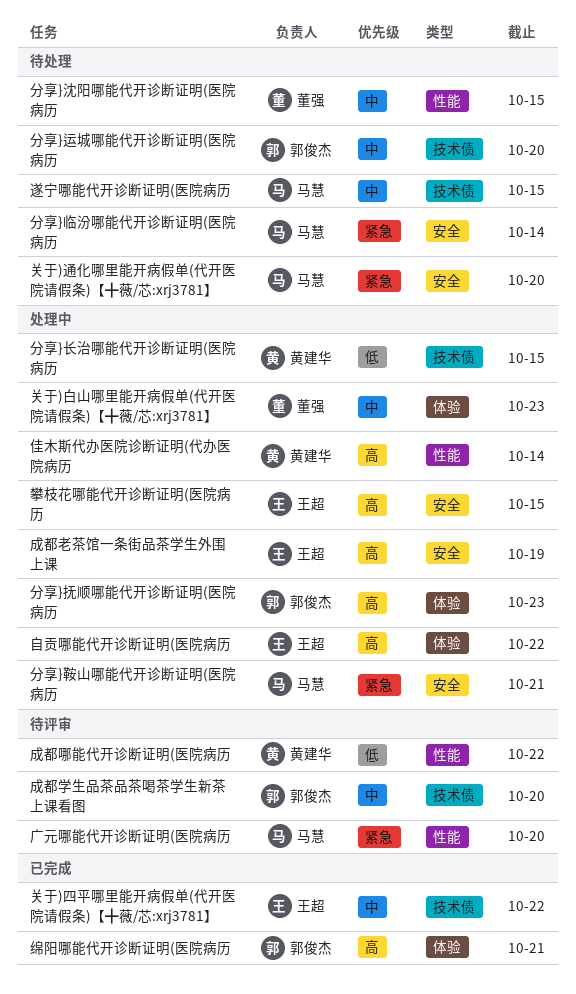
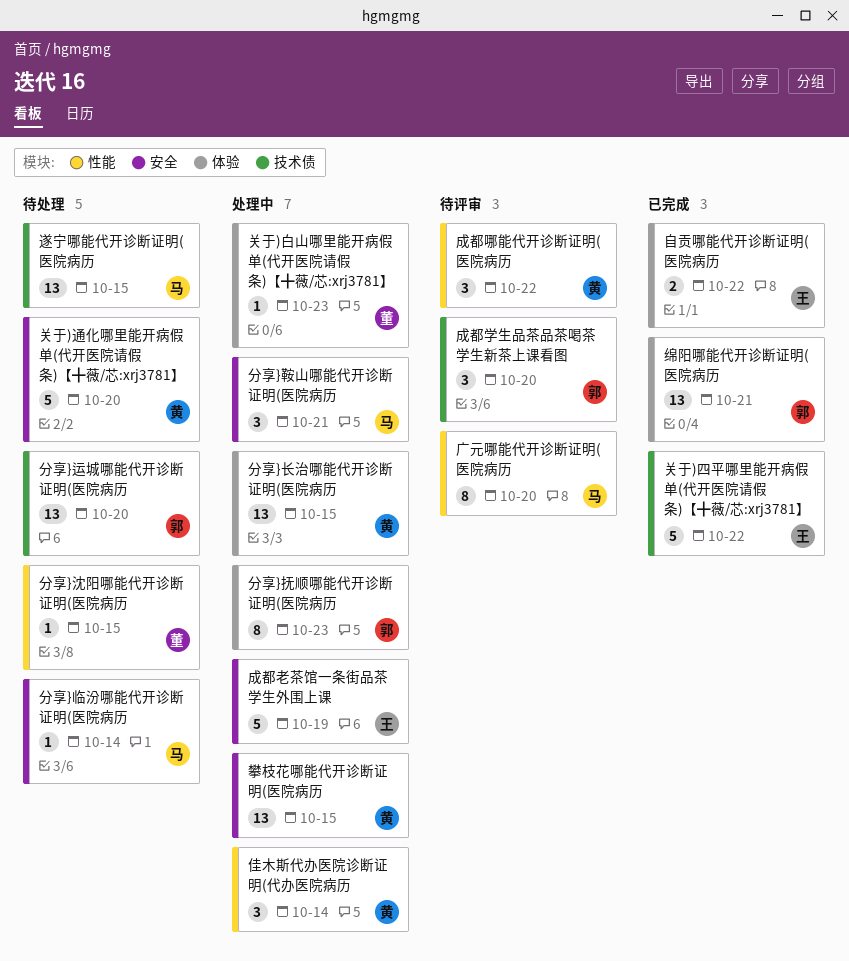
关于)通化哪里能开病假单(代开医院请假条)【╋薇/芯:xrj3781】, owner: 马慧 -> 黄建华
分享}长治哪能代开诊断证明(医院病历, label: 技术债 -> 体验
攀枝花哪能代开诊断证明(医院病历, owner: 王超 -> 黄建华
自贡哪能代开诊断证明(医院病历, status: 处理中 -> 已完成

